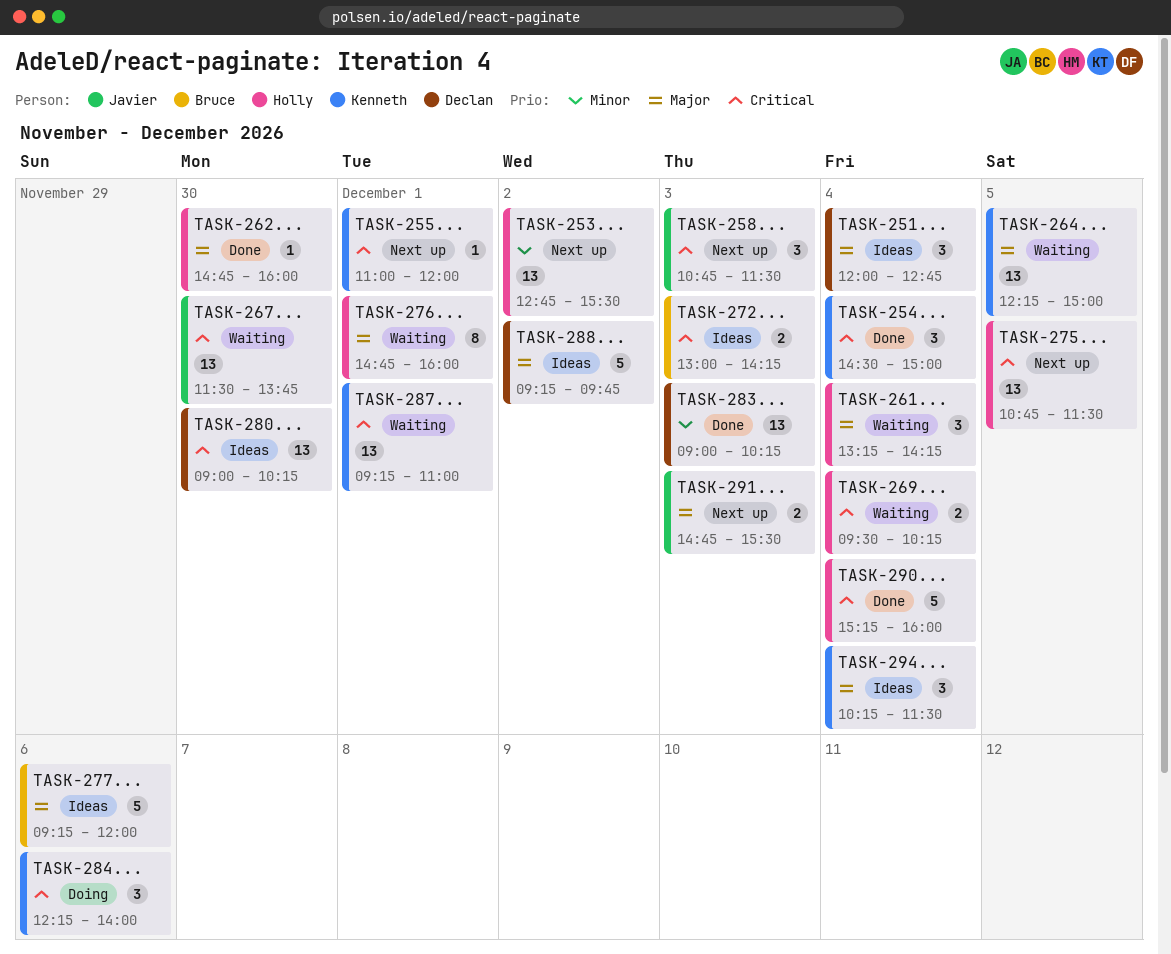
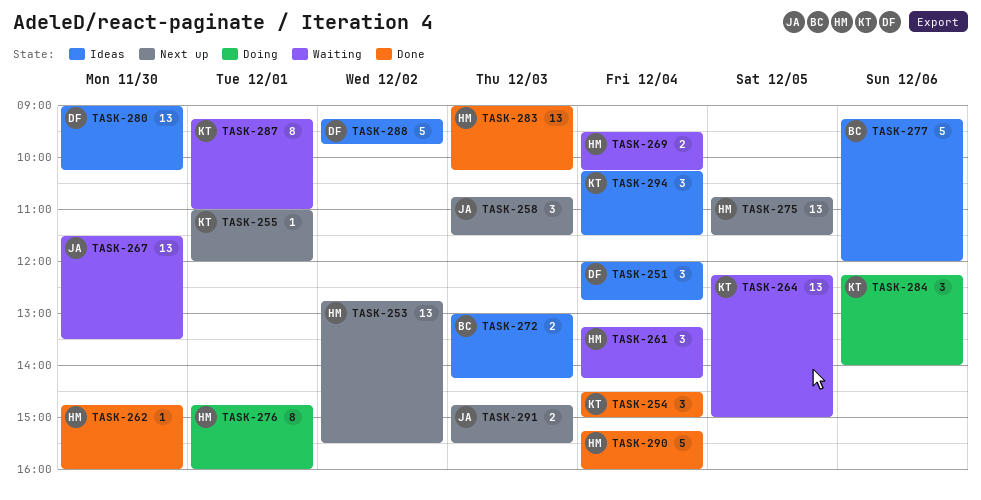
TASK-267, ends: 13:45 -> 13:30
TASK-276, status: Waiting -> Doing
TASK-283, owner: Declan -> Holly
TASK-287, estimate: 13 -> 8

